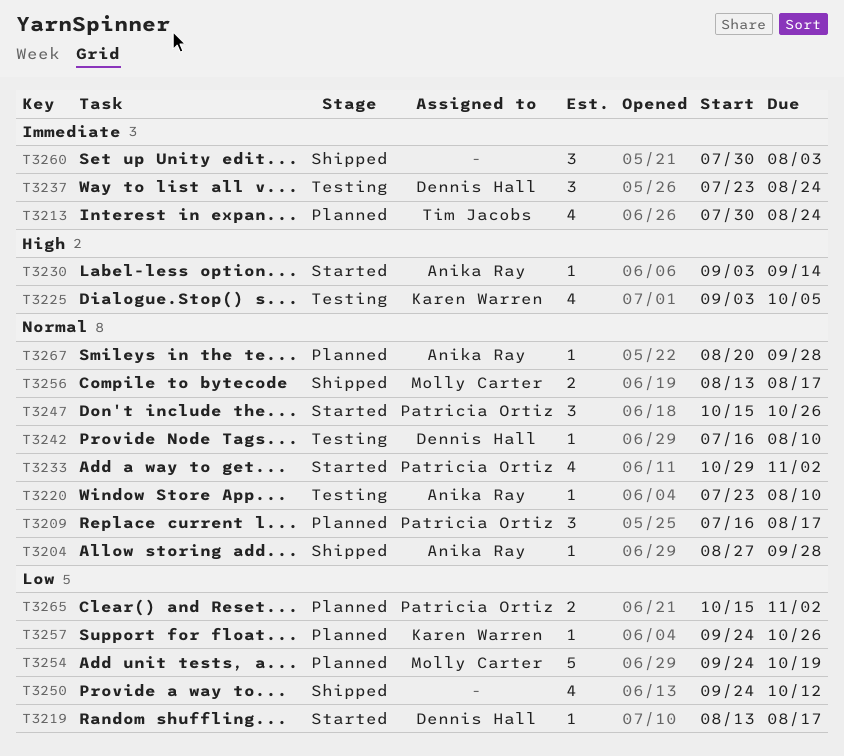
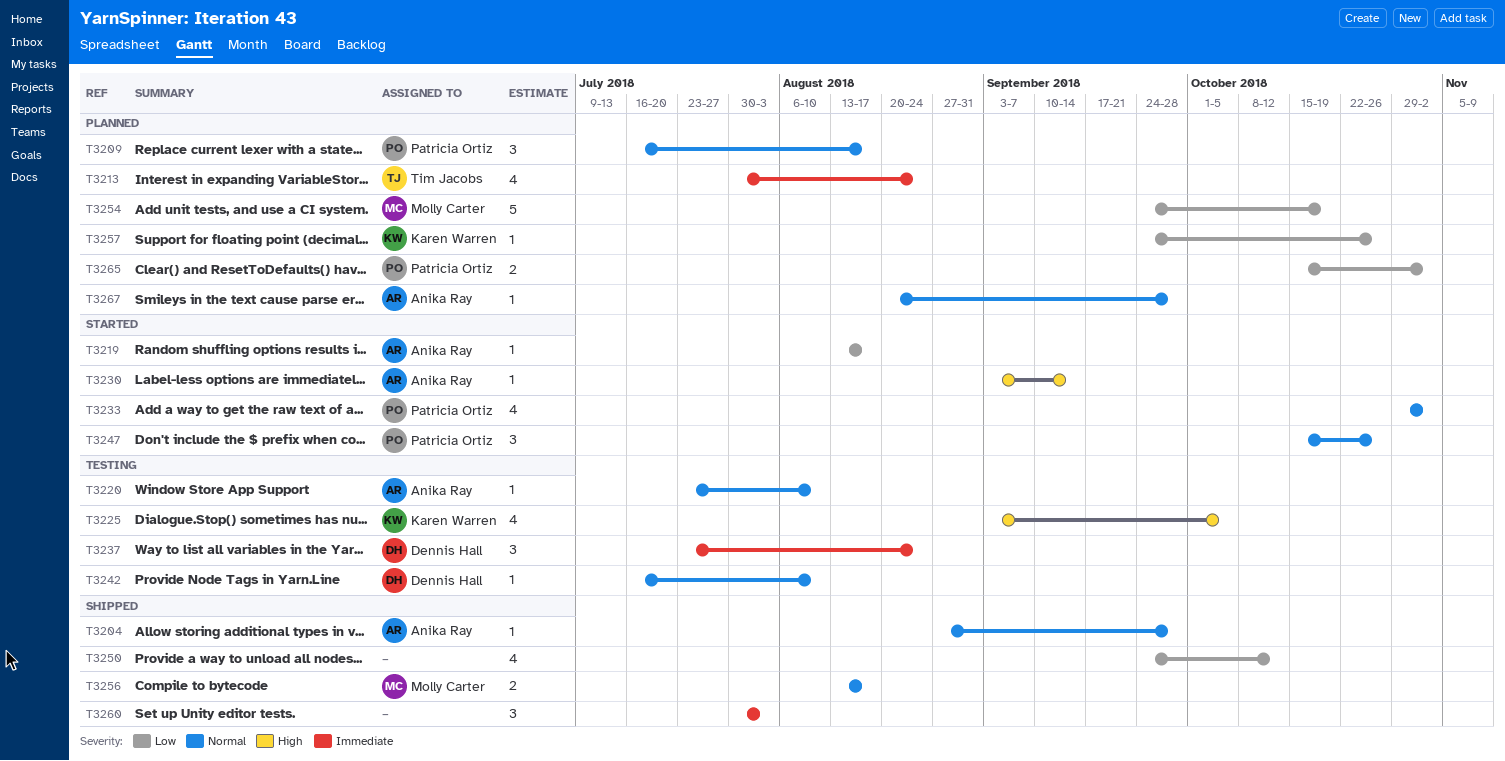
T3219, owner: Dennis Hall -> Anika Ray

